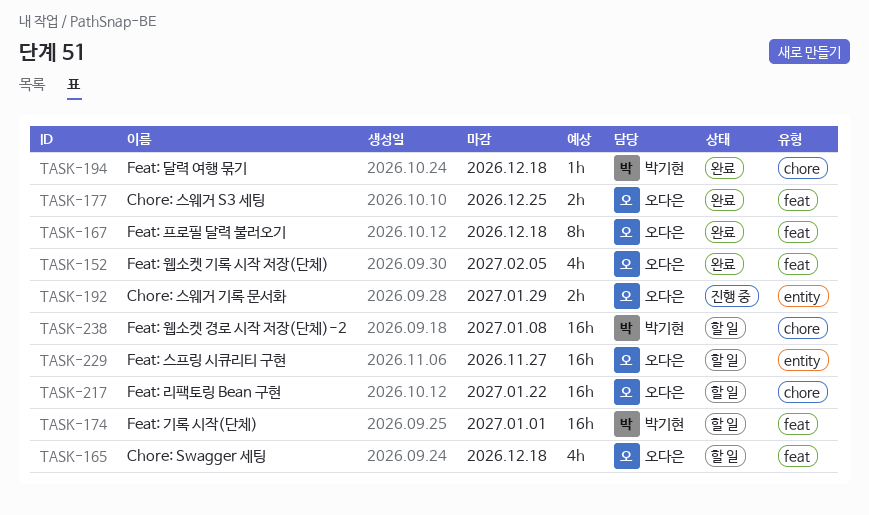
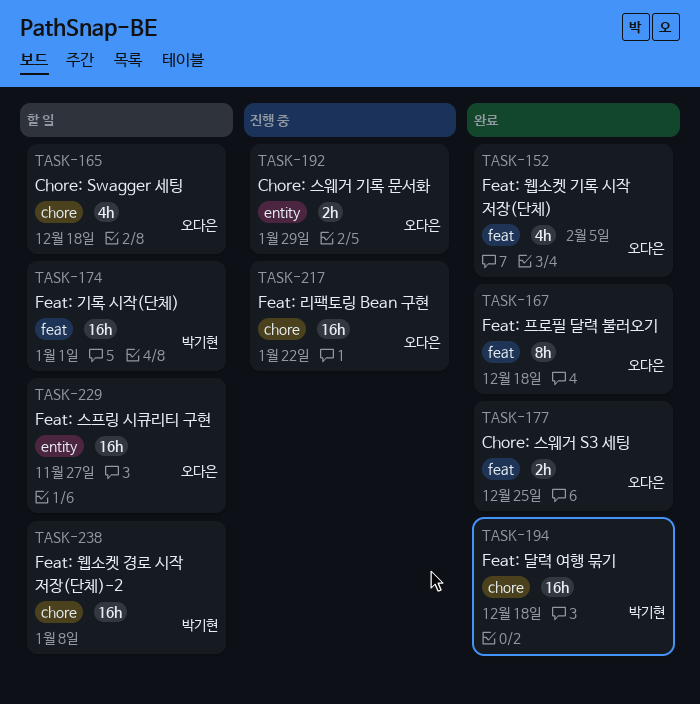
TASK-165, label: feat -> chore
TASK-194, estimate: 1h -> 16h
TASK-217, status: 할 일 -> 진행 중

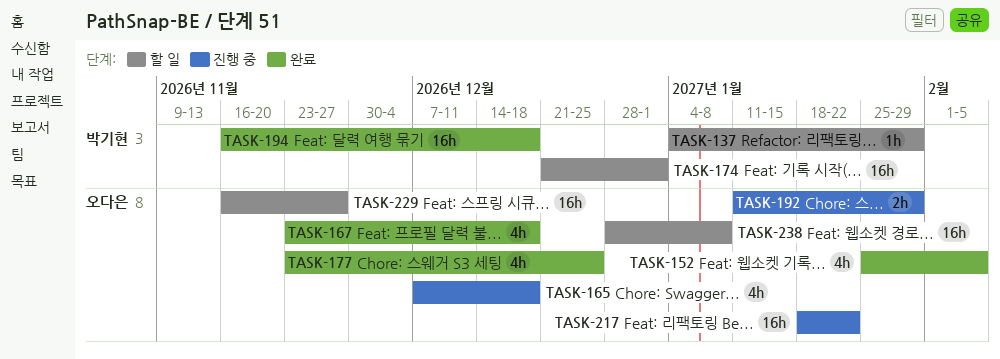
TASK-137: none -> present
TASK-165, status: 할 일 -> 진행 중
TASK-167, estimate: 8h -> 4h
TASK-177, estimate: 2h -> 4h
TASK-238, owner: 박기현 -> 오다은

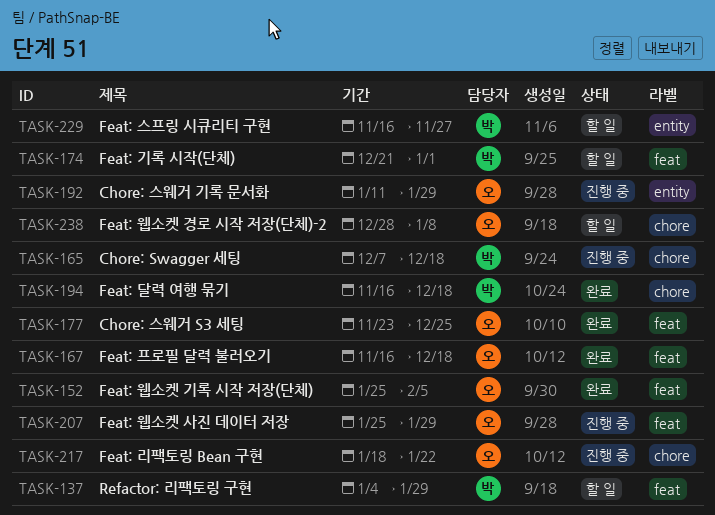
TASK-165, owner: 오다은 -> 박기현
TASK-167, start: Nov 23 -> Nov 16
TASK-207: none -> present
TASK-229, owner: 오다은 -> 박기현

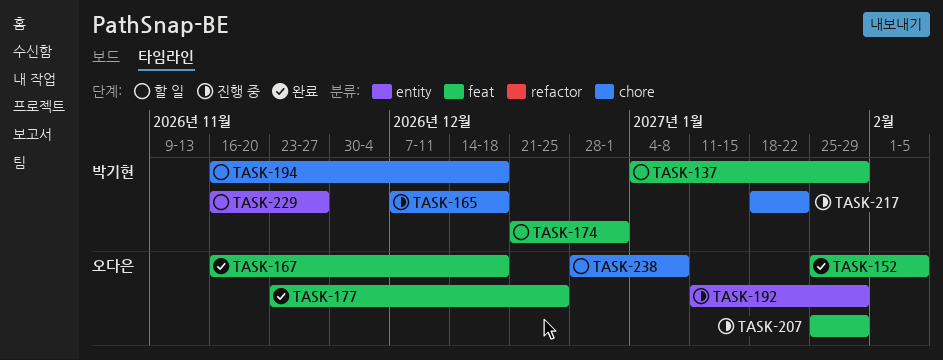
TASK-194, status: 완료 -> 할 일
TASK-217, owner: 오다은 -> 박기현

